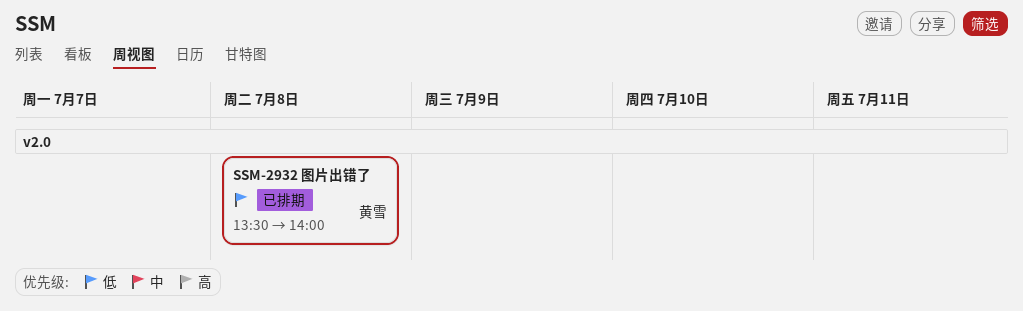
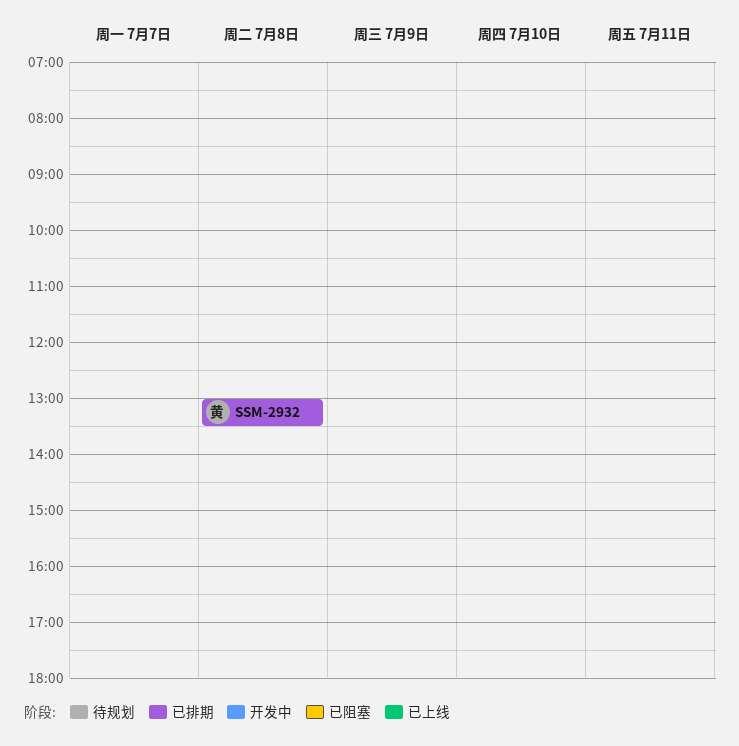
SSM-2932, begins: 13:30 -> 13:00
SSM-2932, ends: 14:00 -> 13:30

